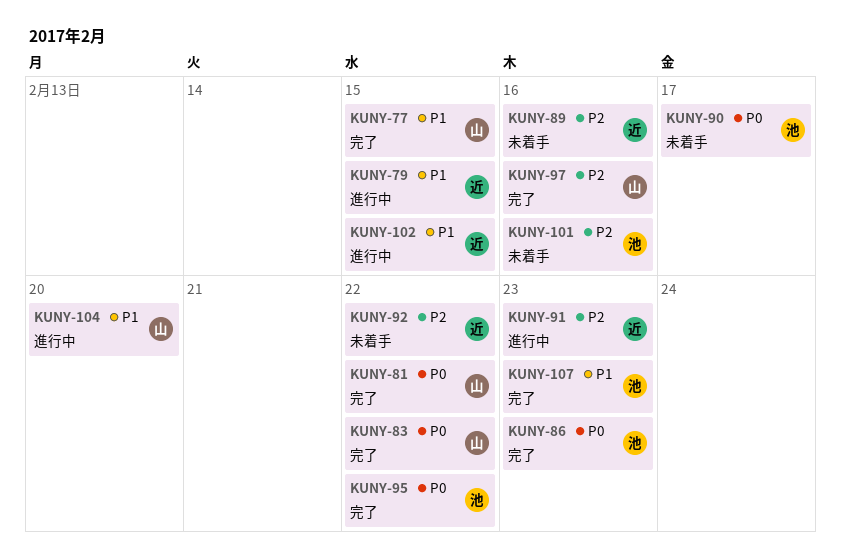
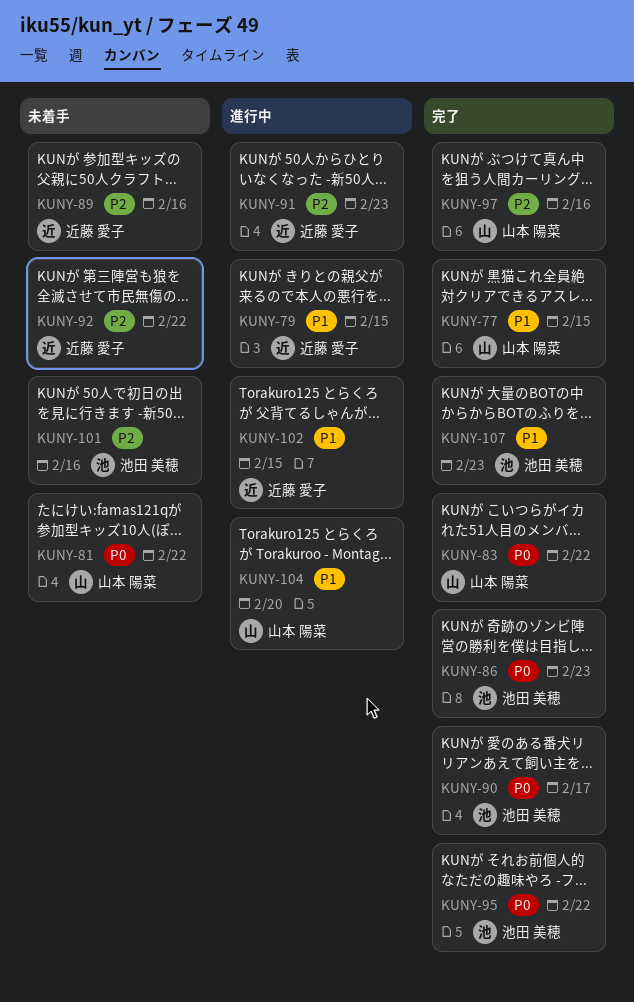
KUNY-81, status: 完了 -> 未着手
KUNY-90, status: 未着手 -> 完了

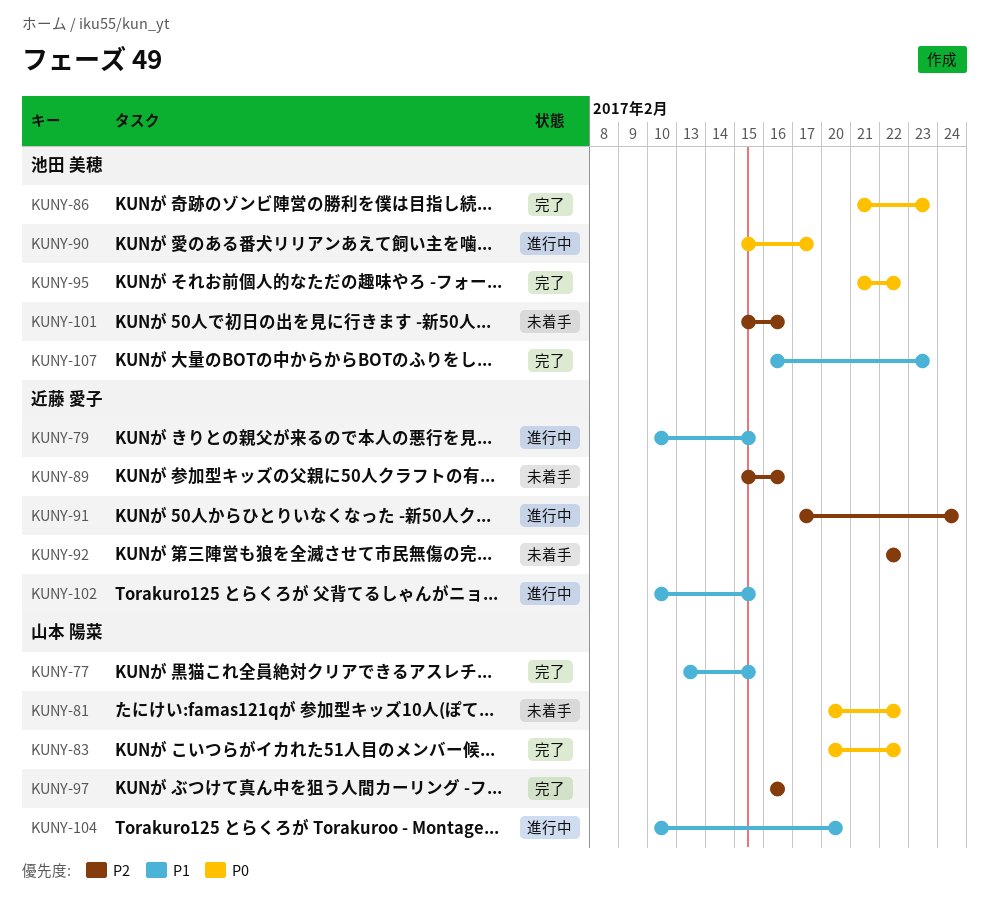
KUNY-90, status: 完了 -> 進行中
KUNY-91, due: Feb 23 -> Feb 24

